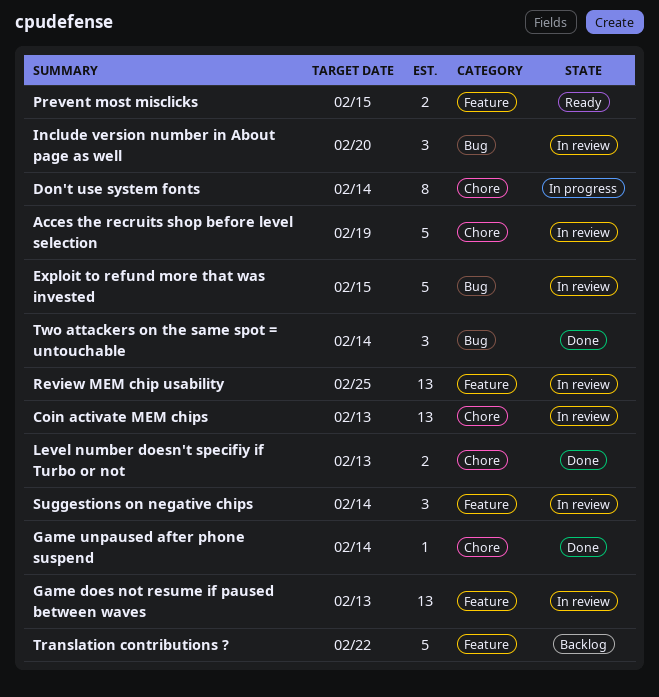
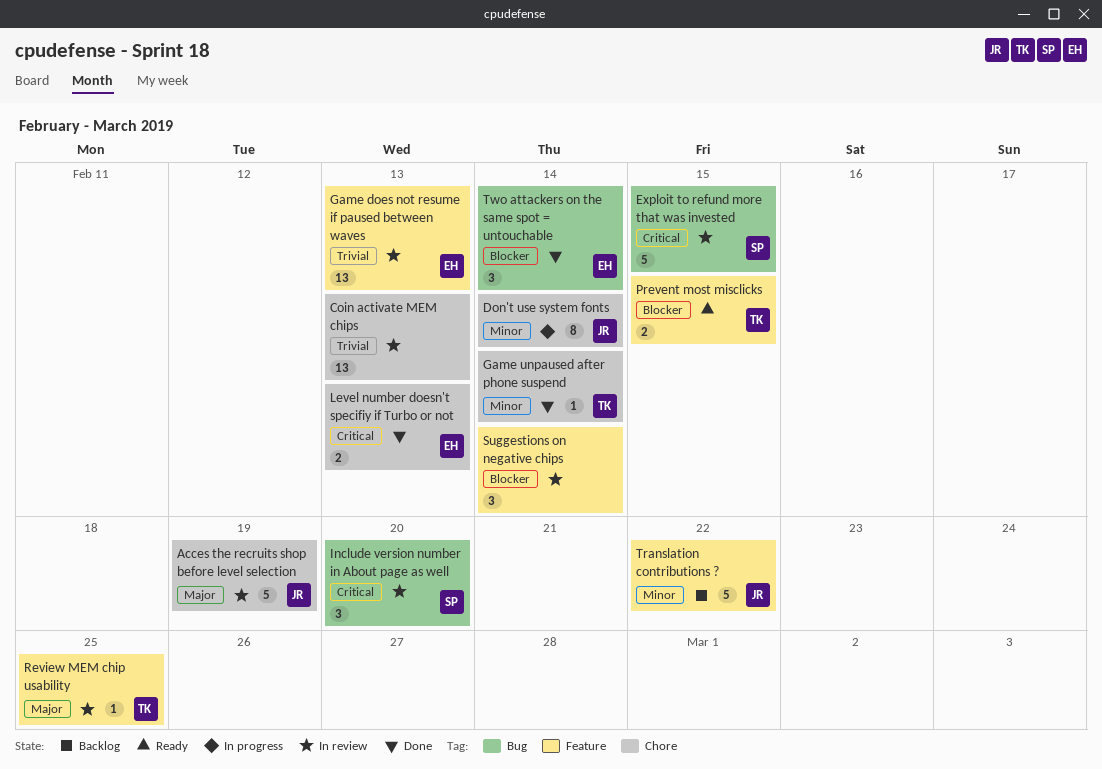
Review MEM chip usability, estimate: 13 -> 1

